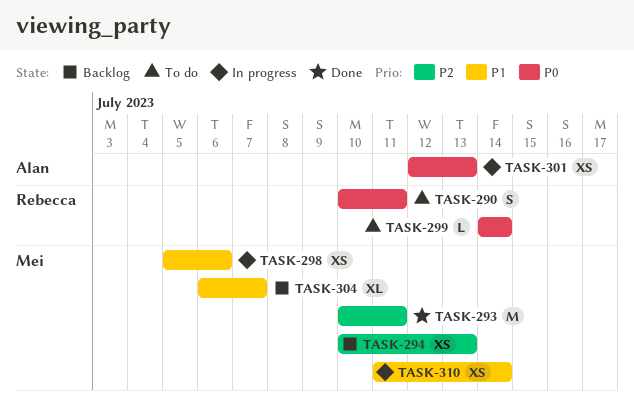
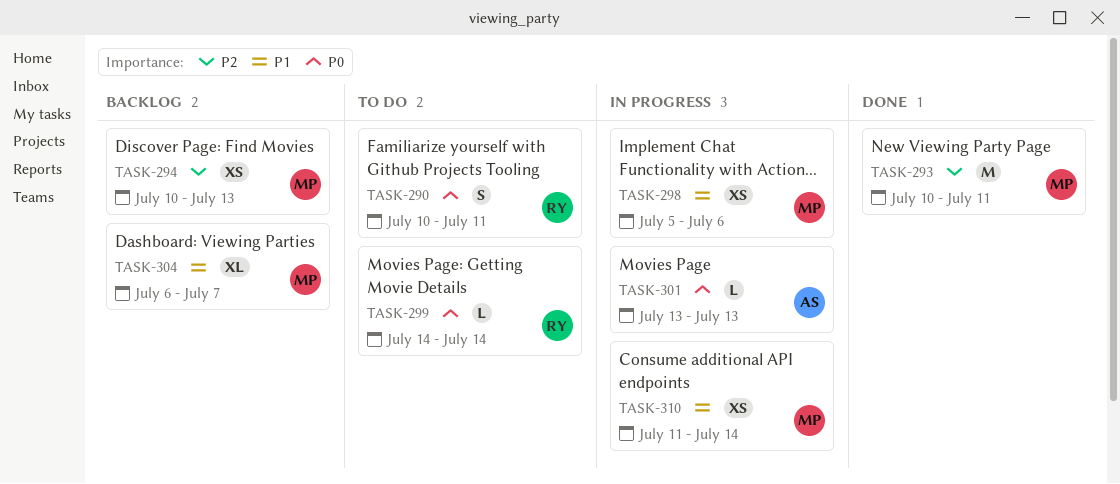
TASK-301, estimate: XS -> L
TASK-301, start: Jul 12 -> Jul 13

